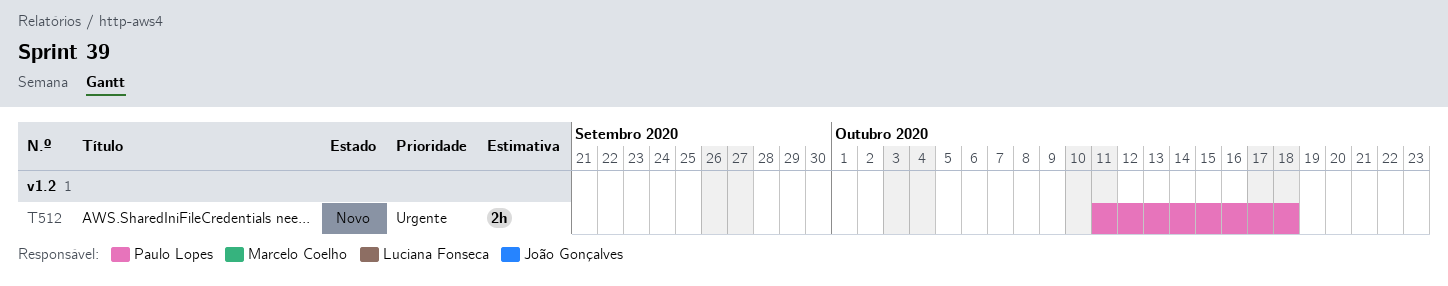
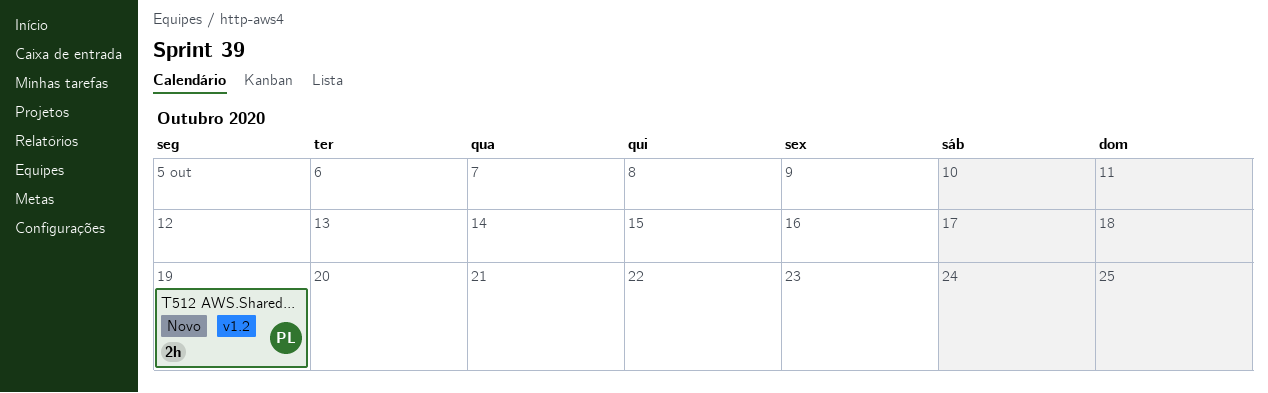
T512, due: Oct 18 -> Oct 19

